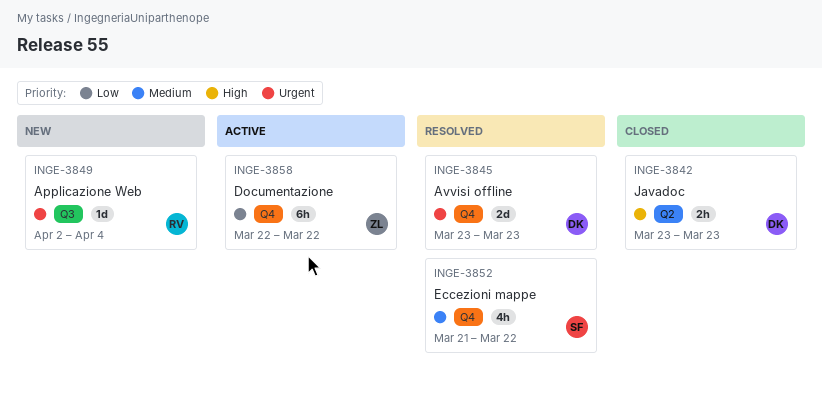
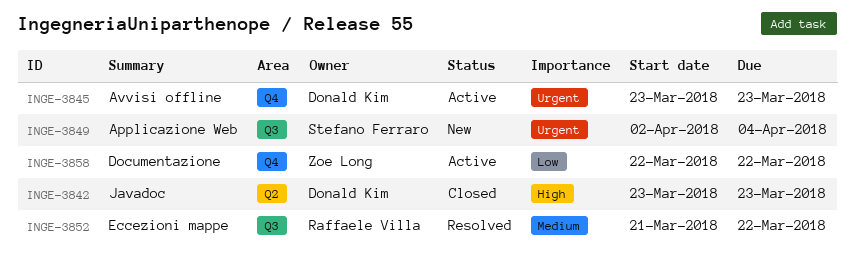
INGE-3845, status: Resolved -> Active
INGE-3849, owner: Raffaele Villa -> Stefano Ferraro
INGE-3852, owner: Stefano Ferraro -> Raffaele Villa
INGE-3852, label: Q4 -> Q3

